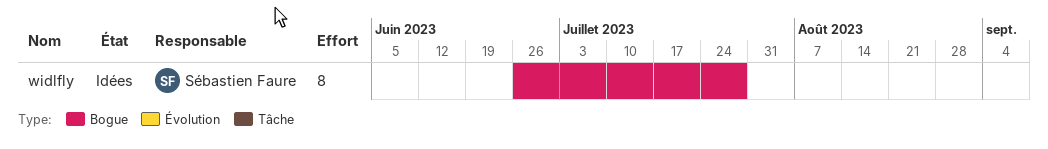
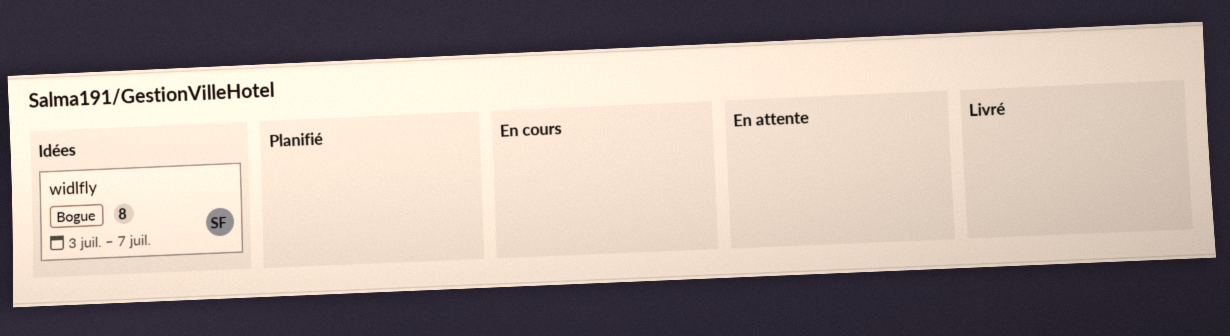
widlfly, start: Jun 26 -> Jul 3
widlfly, due: Jul 28 -> Jul 7

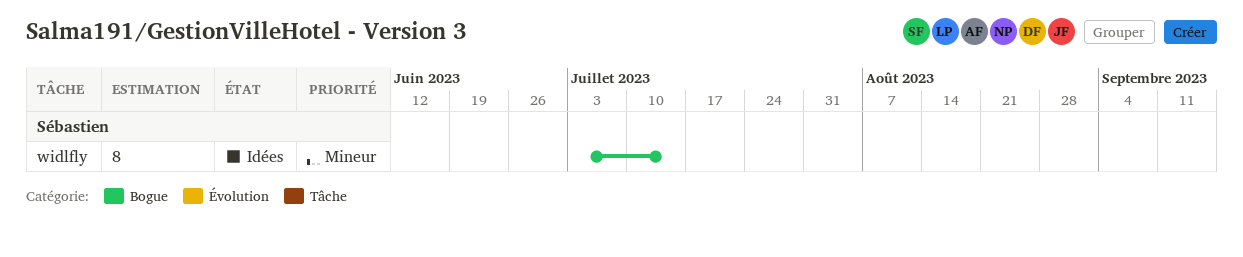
widlfly, due: Jul 7 -> Jul 14

